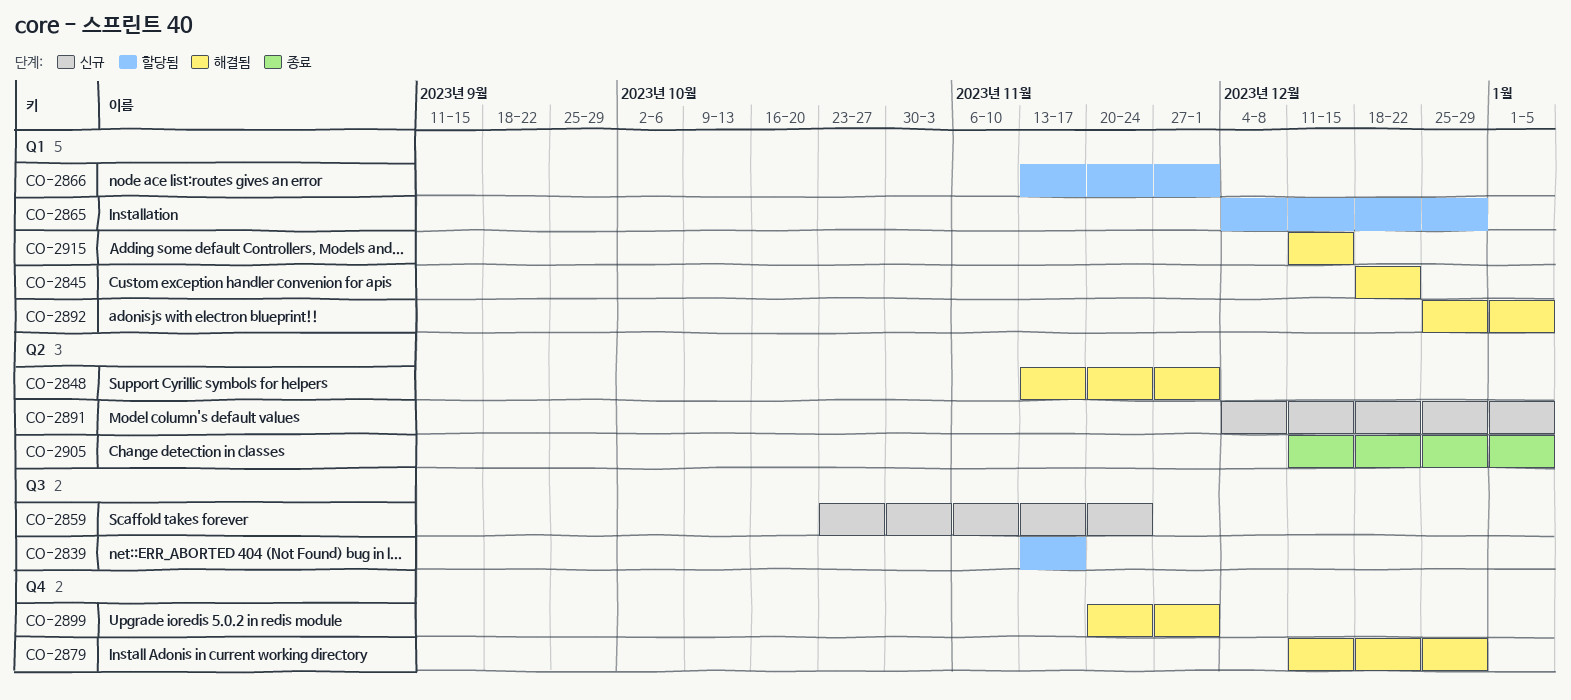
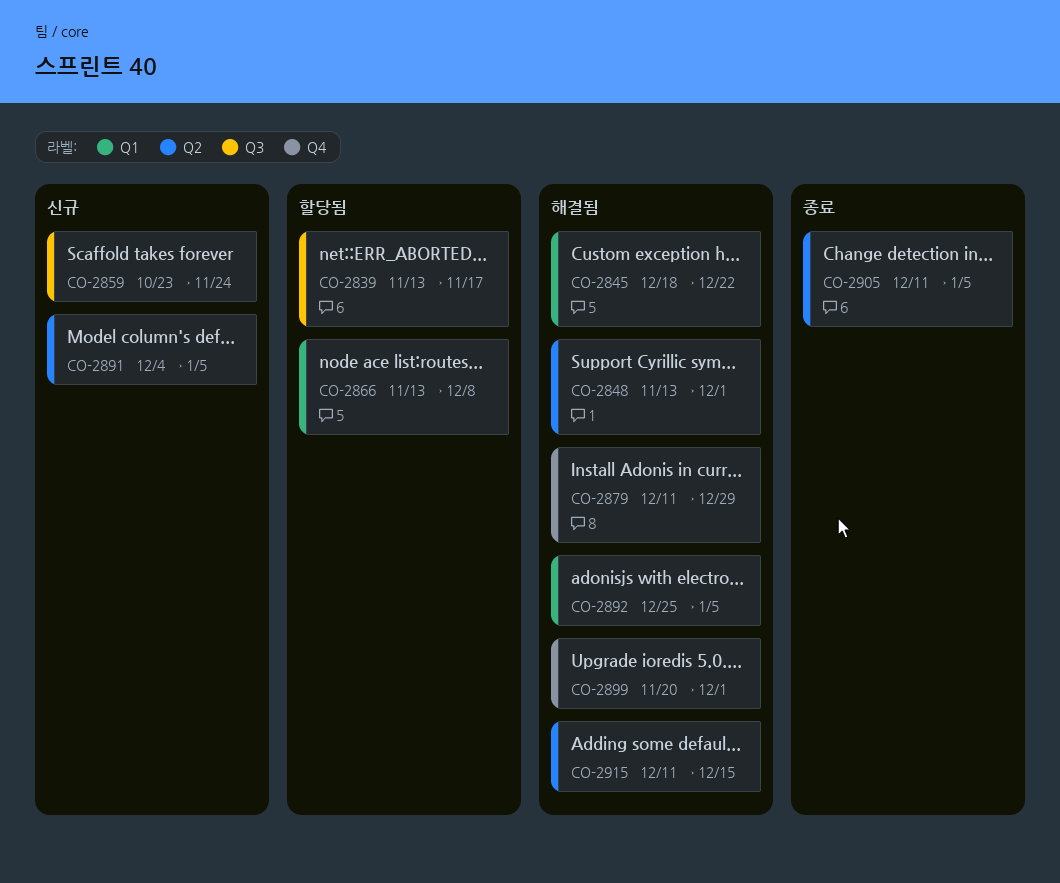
CO-2865: present -> none
CO-2866, due: Dec 1 -> Dec 8
CO-2915, label: Q1 -> Q2

